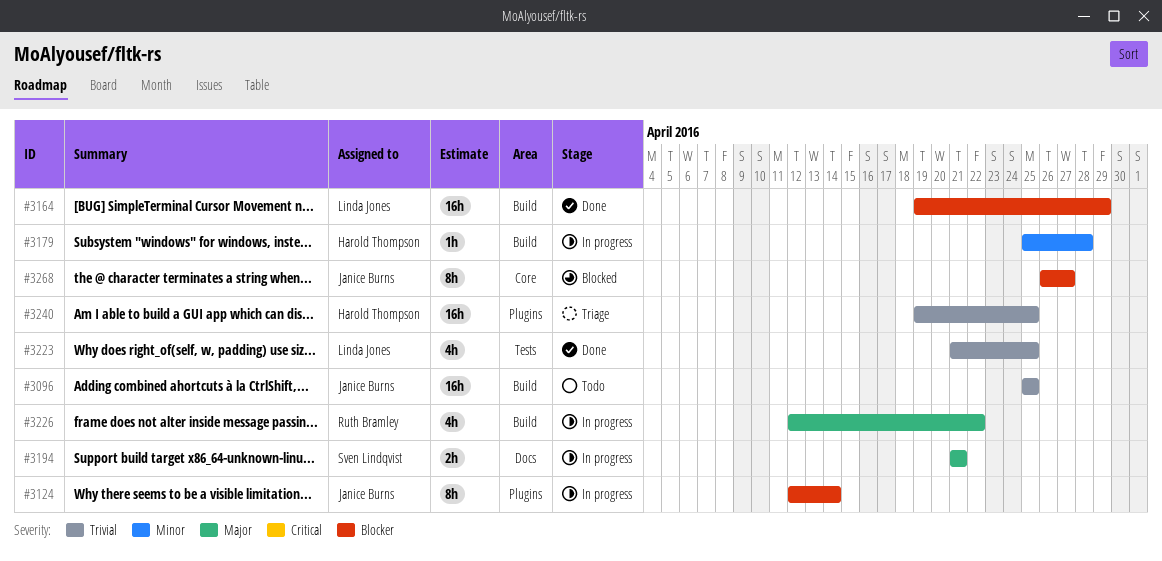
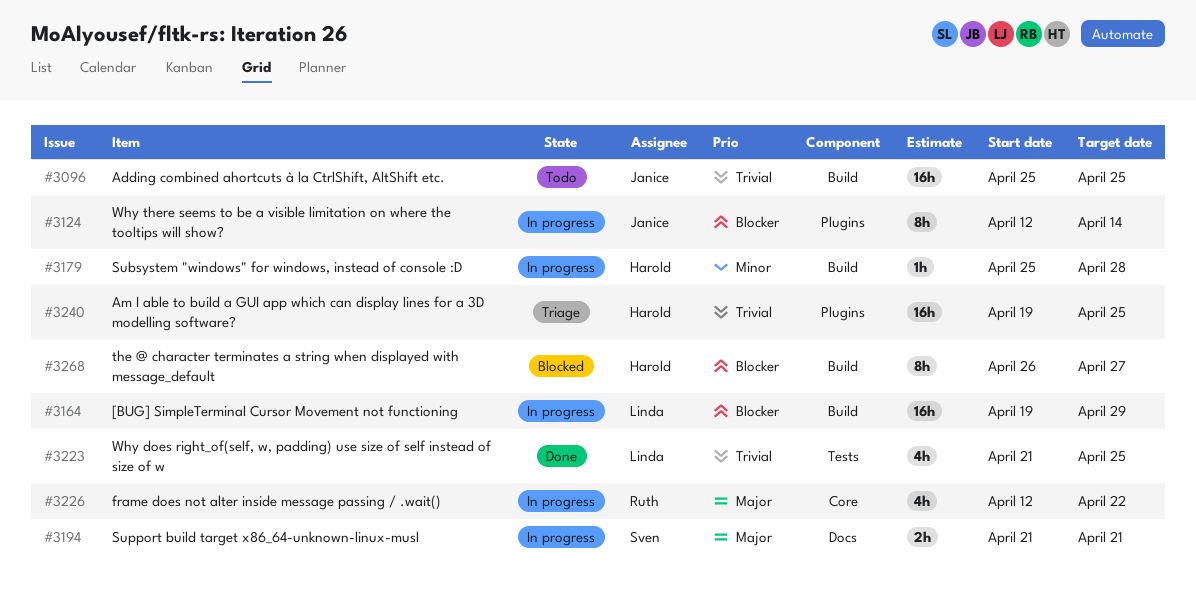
#3164, status: Done -> In progress
#3226, label: Build -> Core
#3268, owner: Janice Burns -> Harold Thompson
#3268, label: Core -> Build

